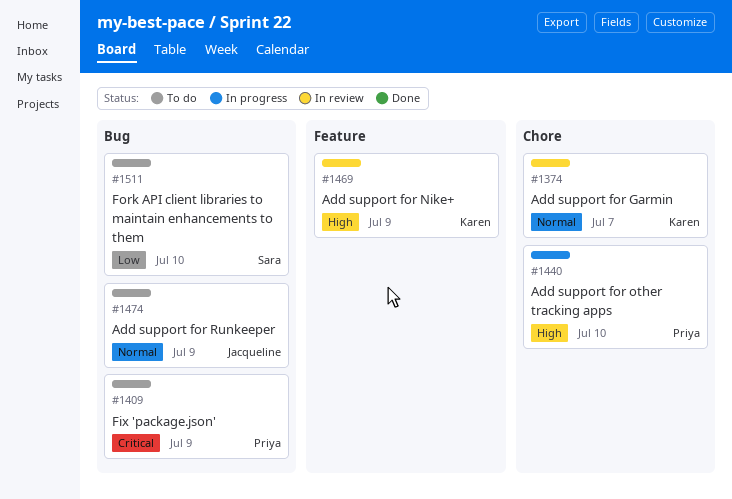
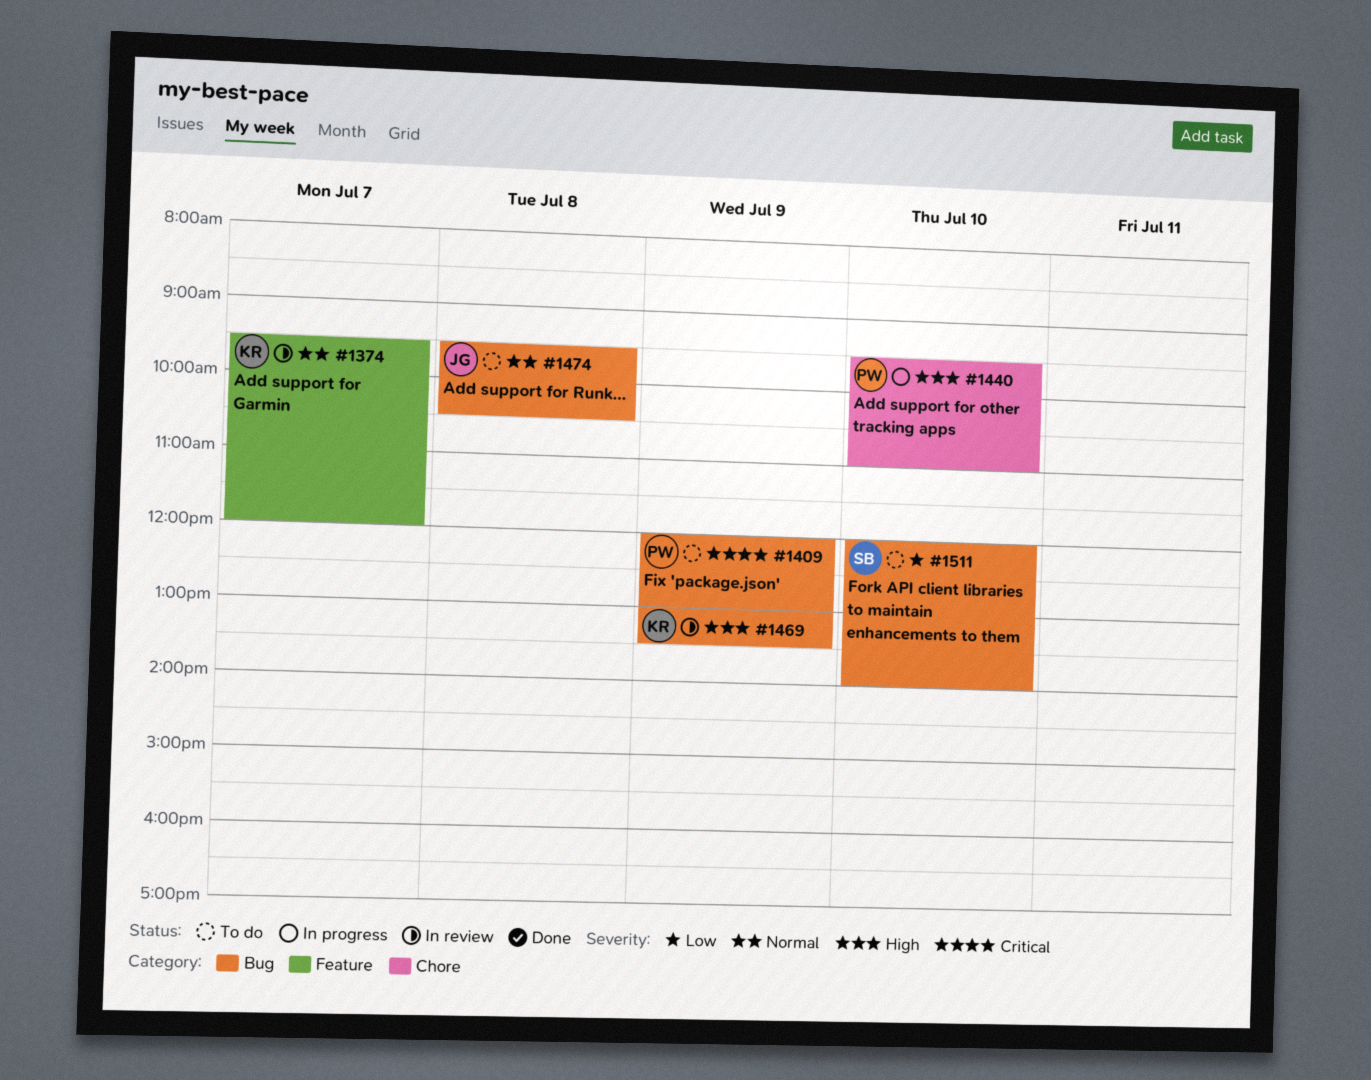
#1374, label: Chore -> Feature
#1469, label: Feature -> Bug
#1474, day: Jul 9 -> Jul 8

